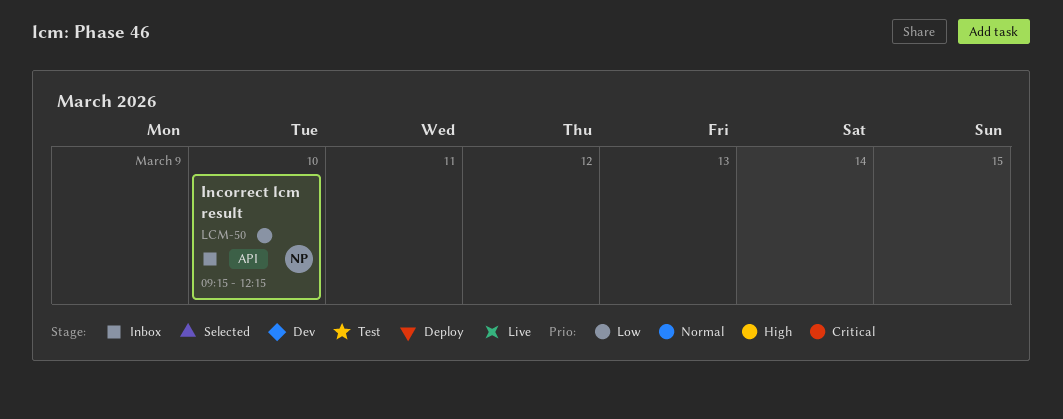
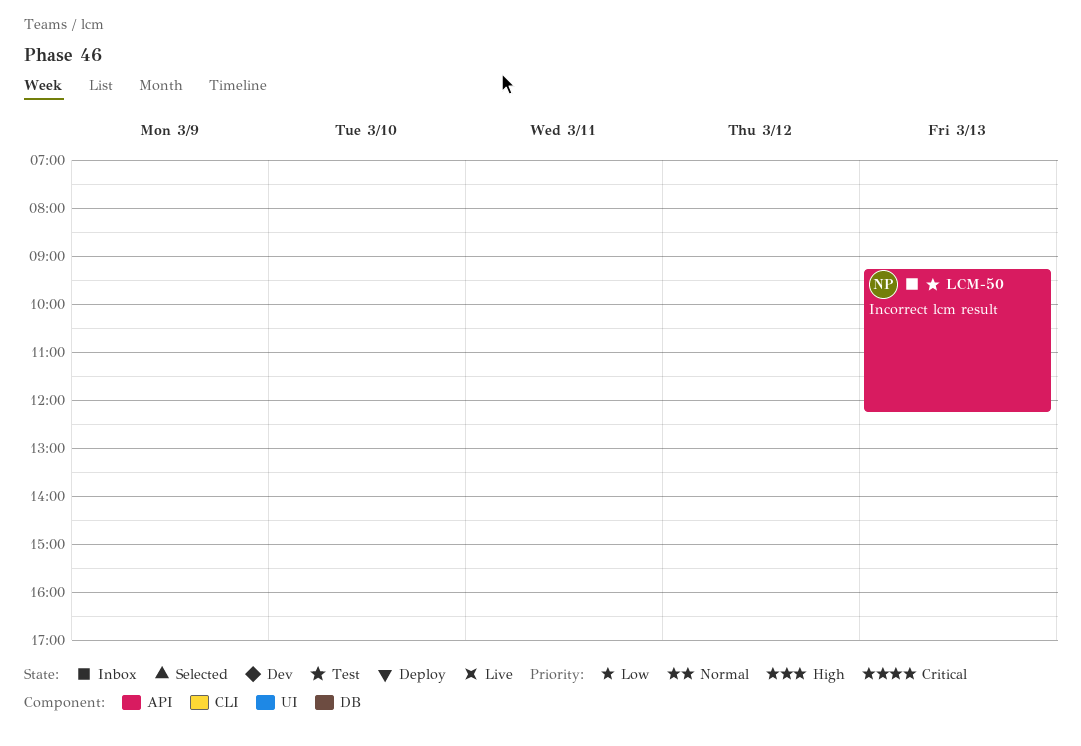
LCM-50, day: Mar 10 -> Mar 13

